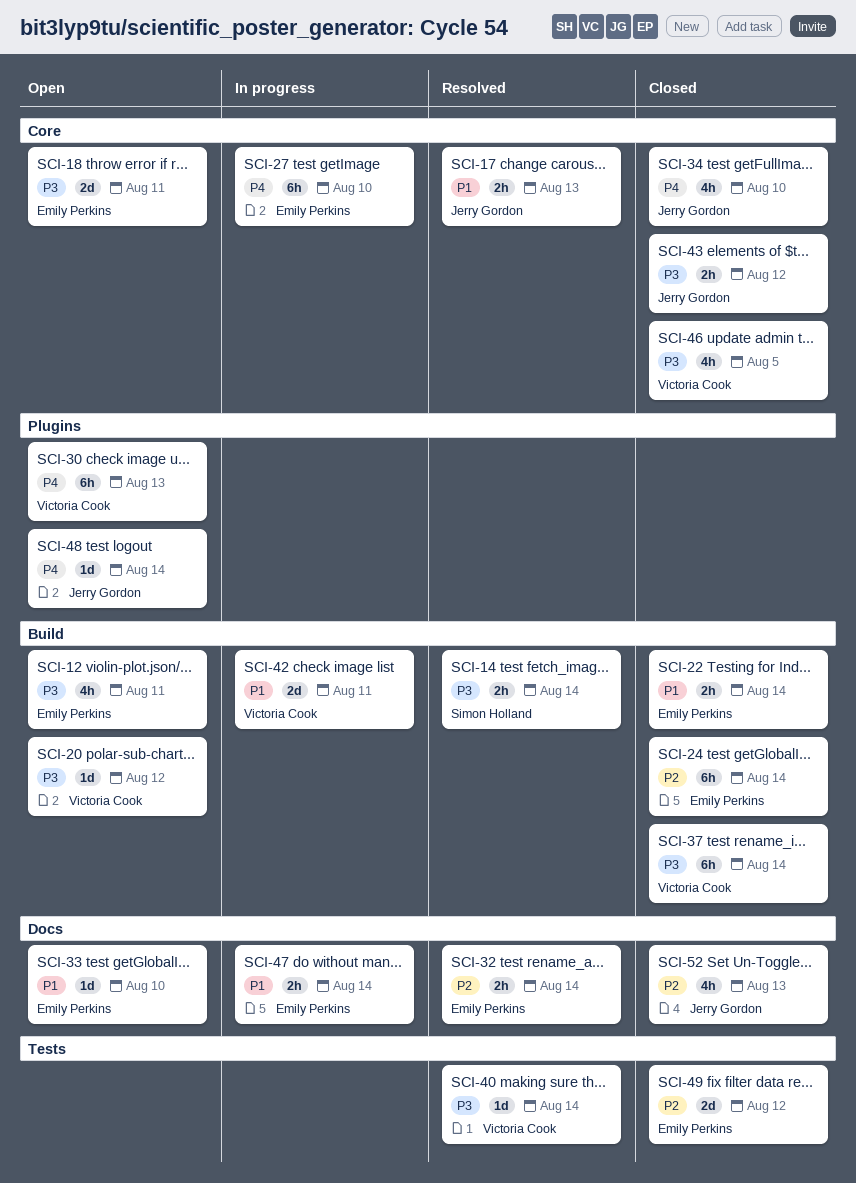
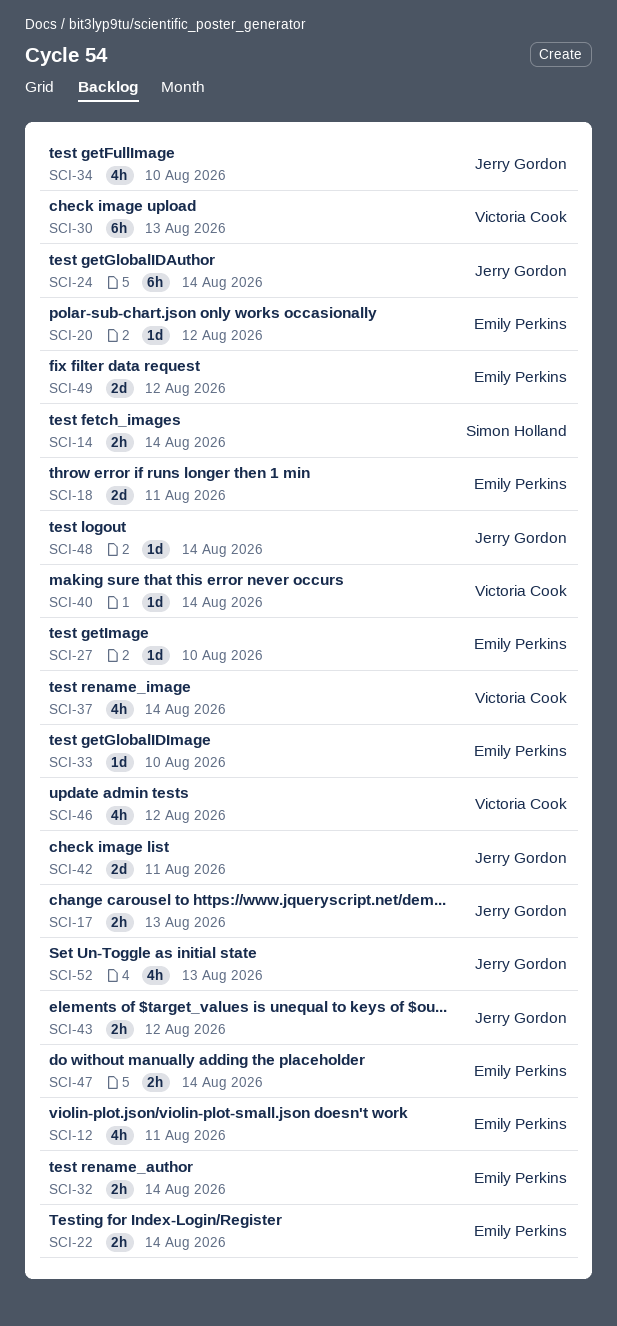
SCI-20, owner: Victoria Cook -> Emily Perkins
SCI-24, owner: Emily Perkins -> Jerry Gordon
SCI-27, estimate: 6h -> 1d
SCI-37, estimate: 6h -> 4h
SCI-42, owner: Victoria Cook -> Jerry Gordon
SCI-46, due: Aug 5 -> Aug 12

